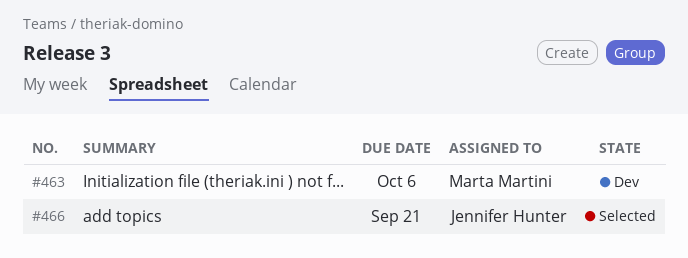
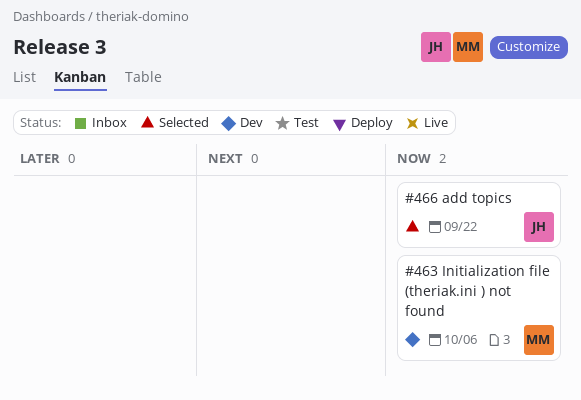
#466, due: Sep 21 -> Sep 22

